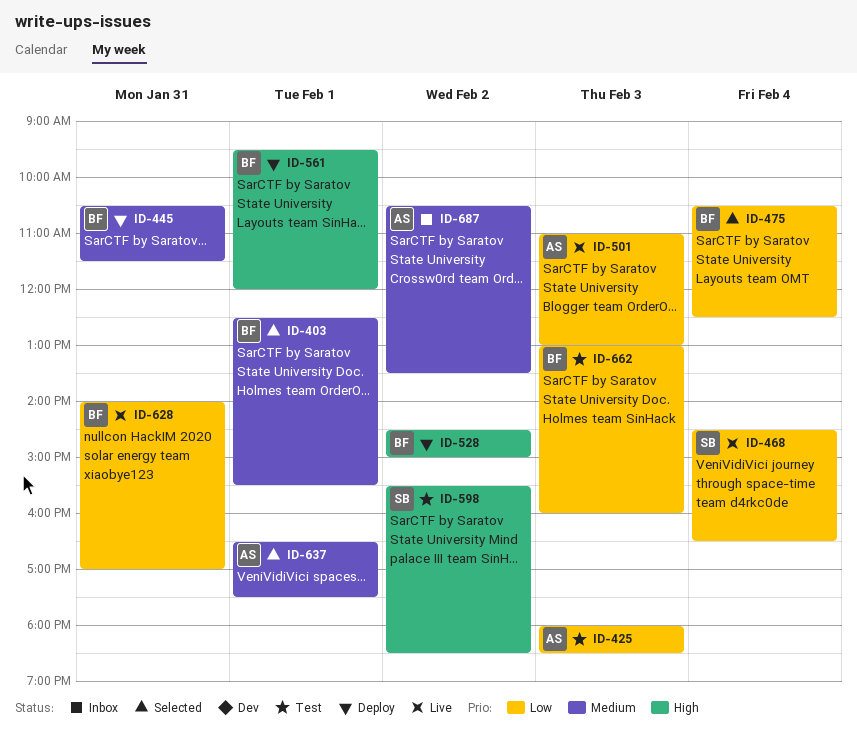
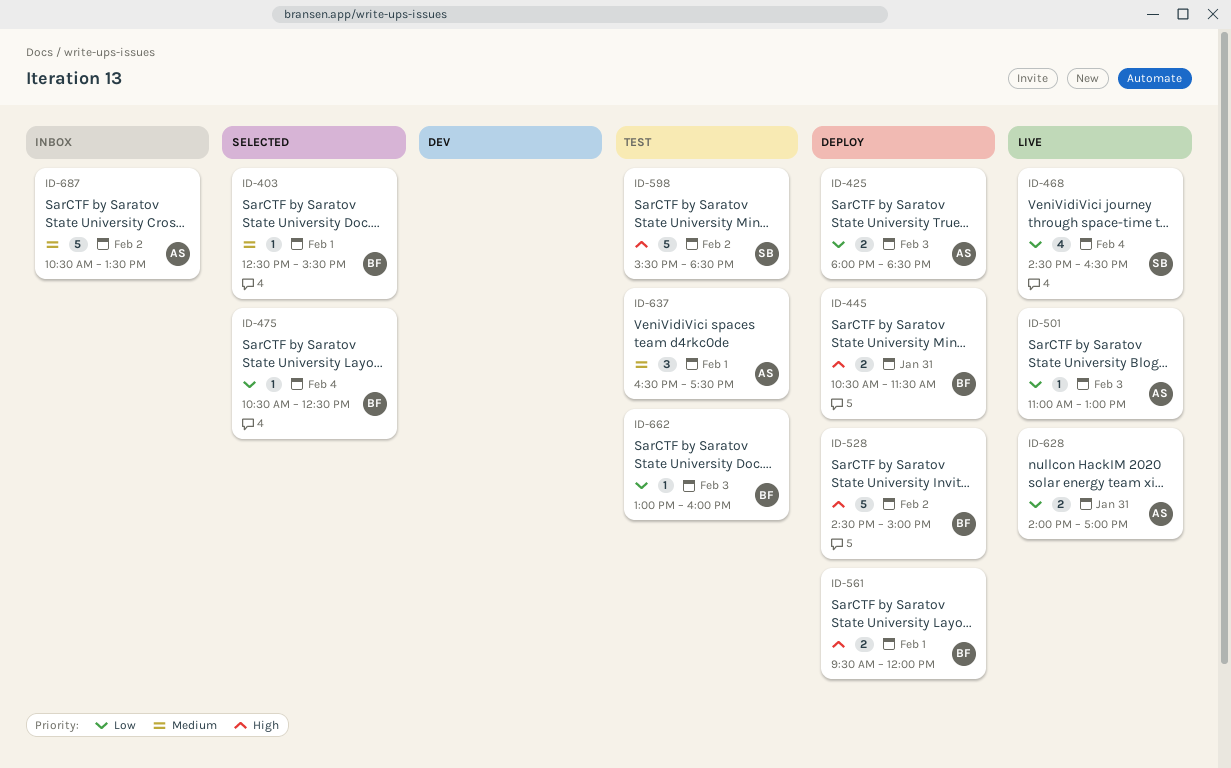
ID-425, status: Test -> Deploy
ID-445, priority: Medium -> High
ID-628, owner: BF -> AS
ID-637, status: Selected -> Test

